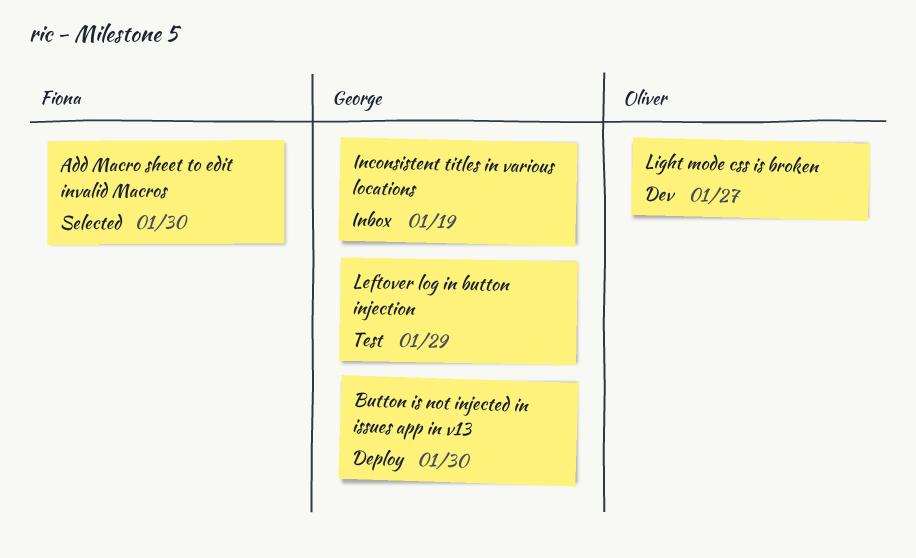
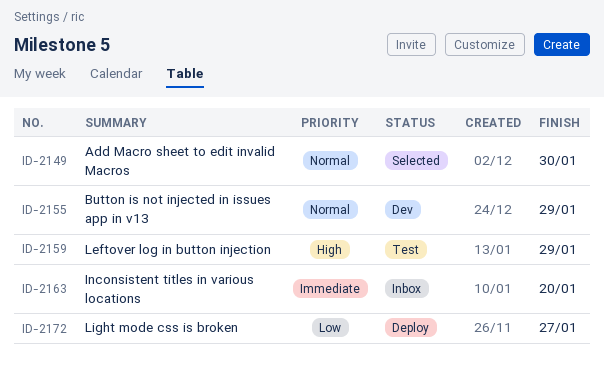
Button is not injected in issues app in v13, status: Deploy -> Dev
Button is not injected in issues app in v13, due: Jan 30 -> Jan 29
Inconsistent titles in various locations, due: Jan 19 -> Jan 20
Light mode css is broken, status: Dev -> Deploy

